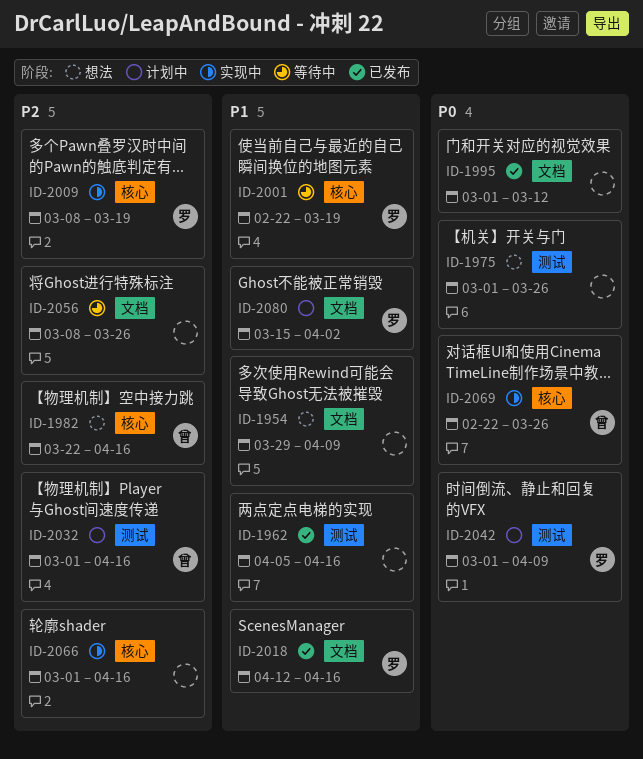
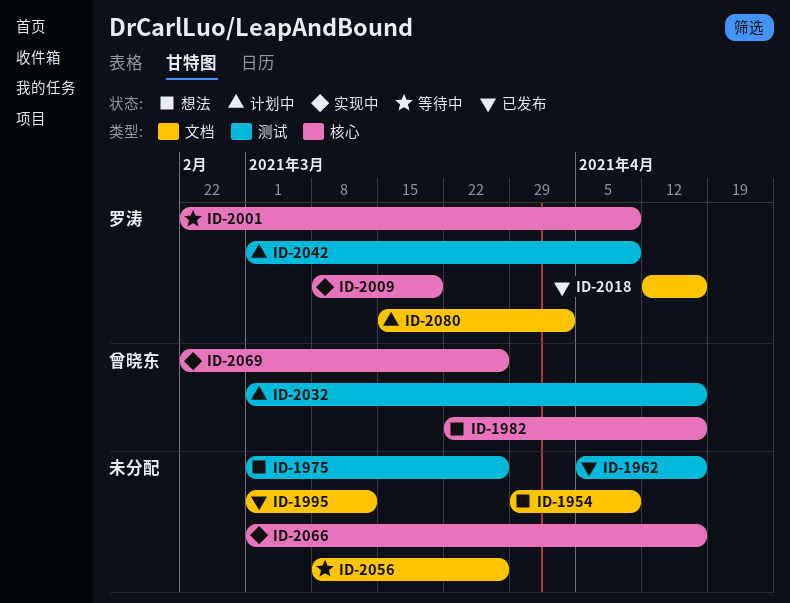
ID-2001, due: Mar 19 -> Apr 9

